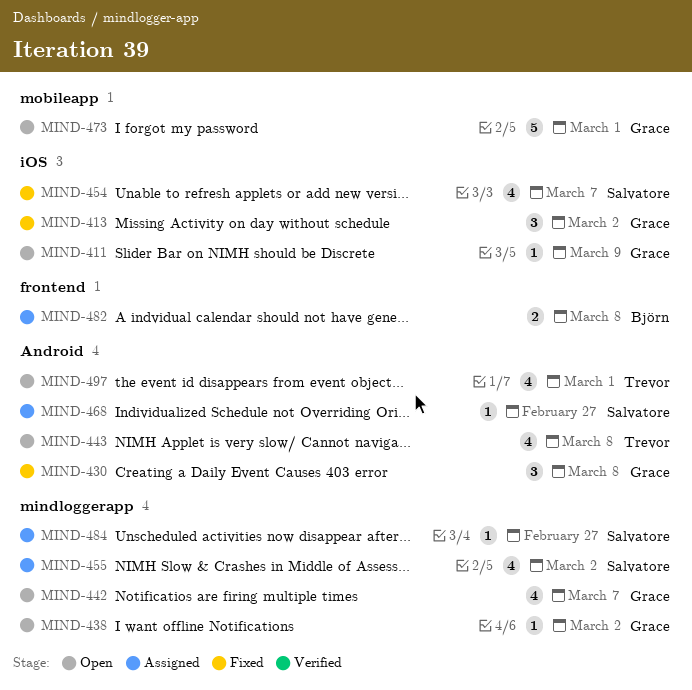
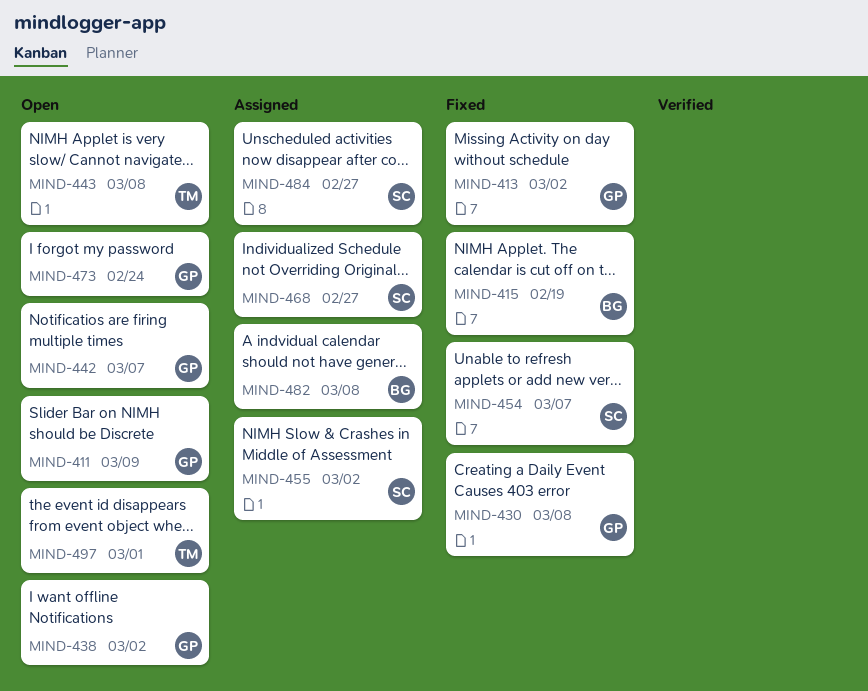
MIND-415: none -> present
MIND-473, due: Mar 1 -> Feb 24

